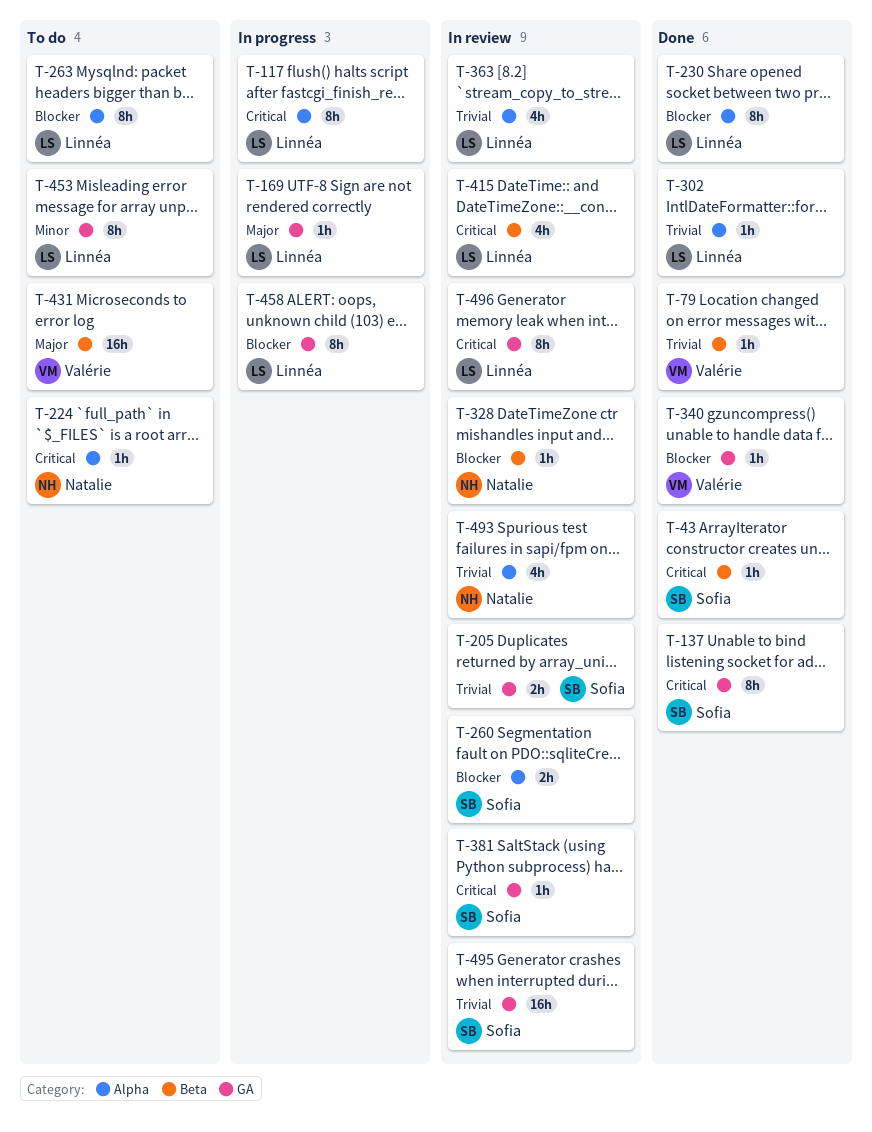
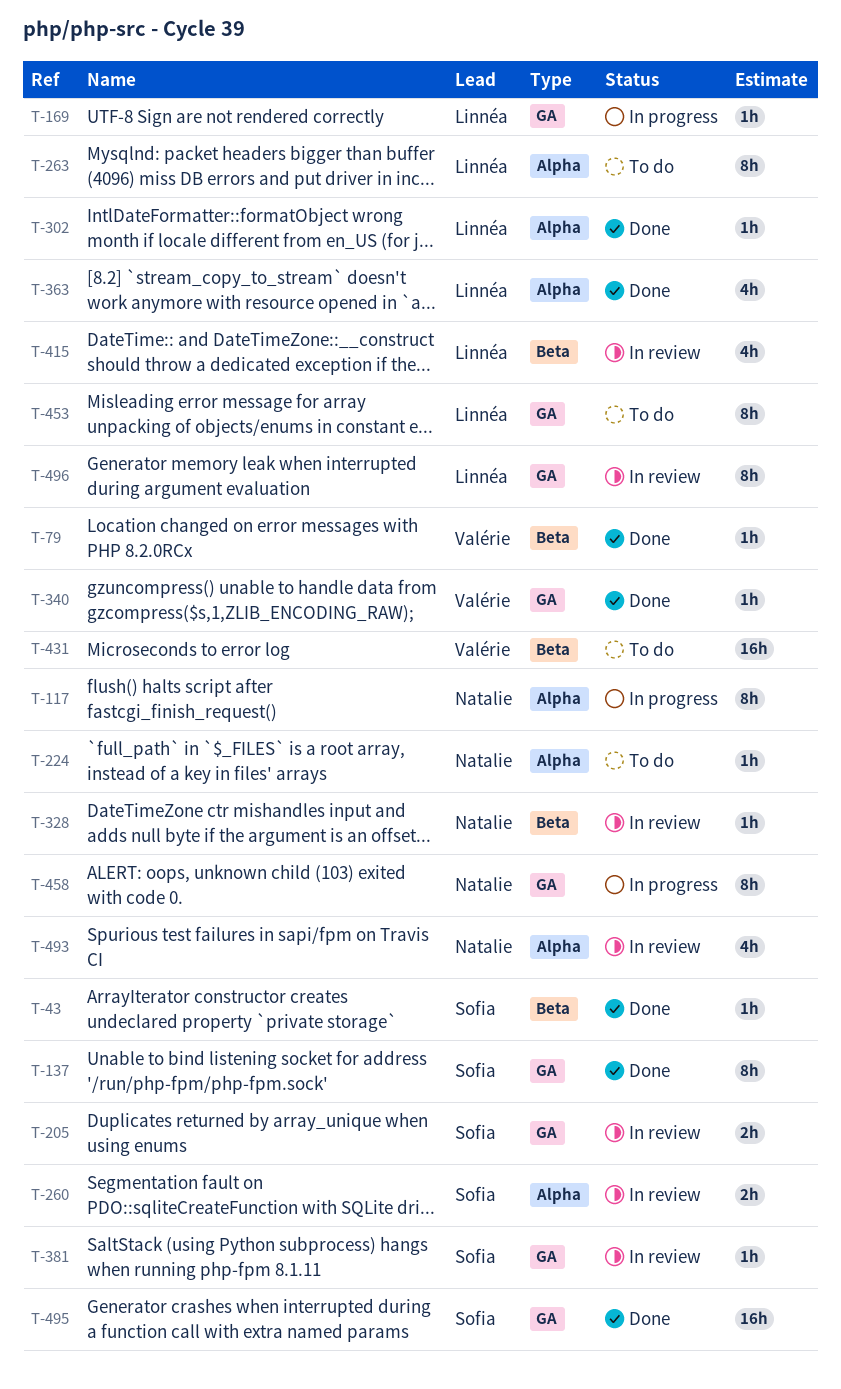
T-117, owner: Linnéa -> Natalie
T-230: present -> none
T-363, status: In review -> Done
T-458, owner: Linnéa -> Natalie
T-495, status: In review -> Done

